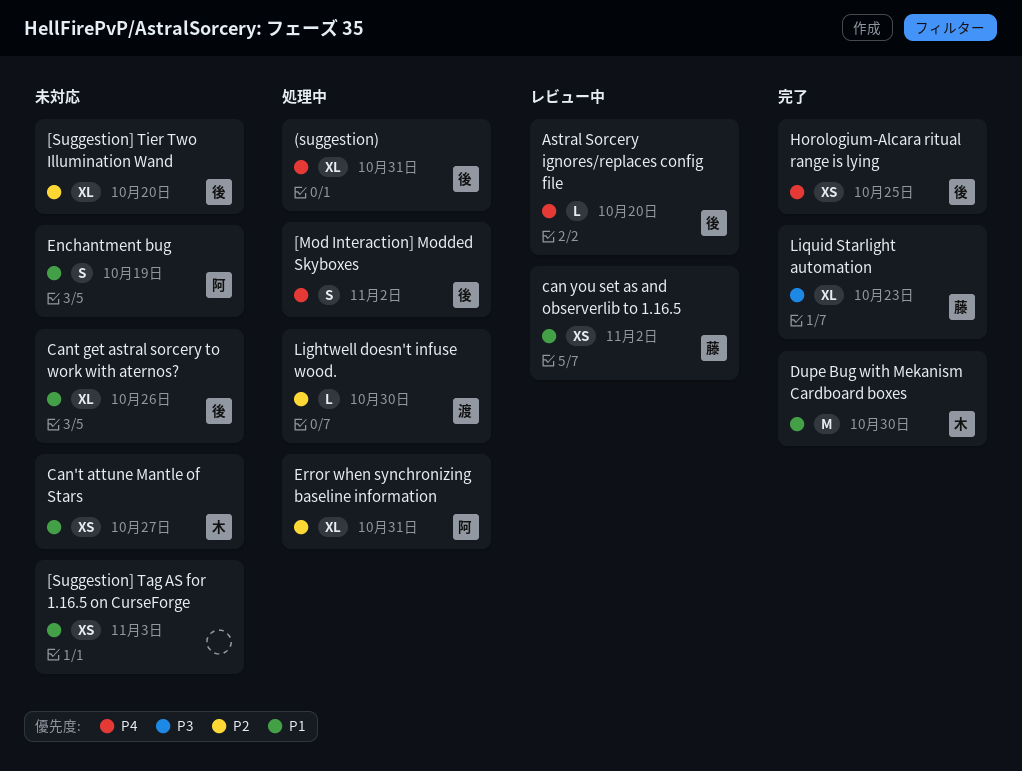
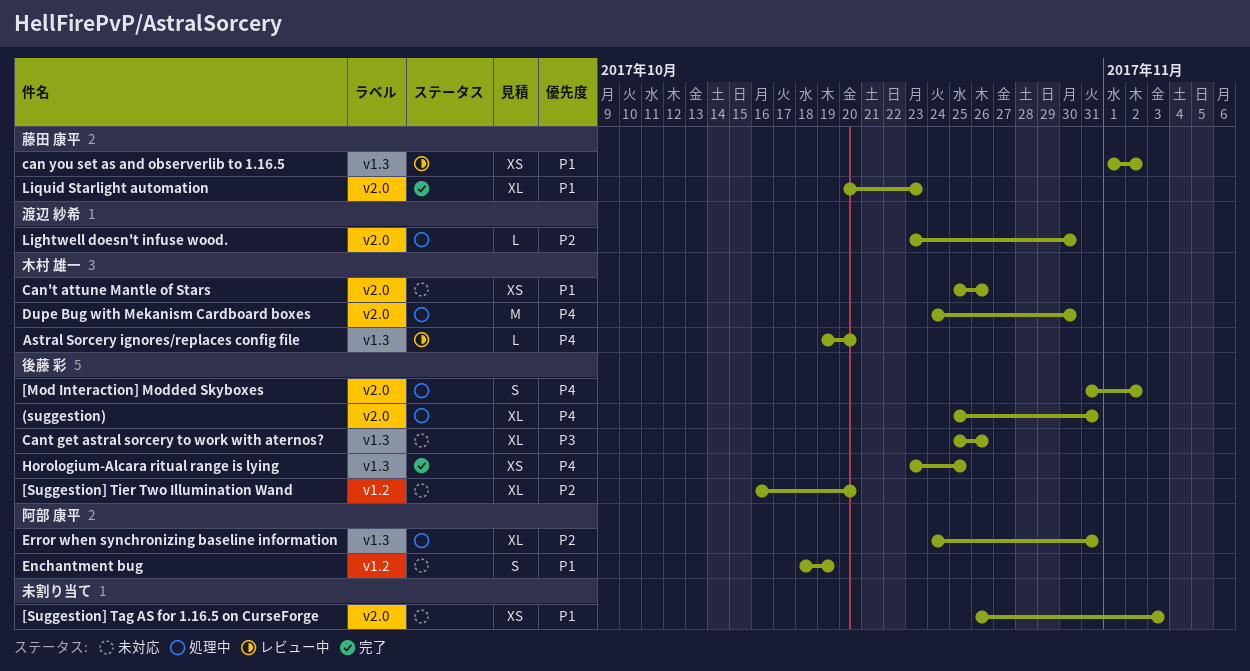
Astral Sorcery ignores/replaces config file, owner: 後藤 彩 -> 木村 雄一
Can't attune Mantle of Stars, due: Oct 27 -> Oct 26
Cant get astral sorcery to work with aternos?, priority: P1 -> P3
Dupe Bug with Mekanism Cardboard boxes, status: 完了 -> 処理中
Dupe Bug with Mekanism Cardboard boxes, priority: P1 -> P4
Liquid Starlight automation, priority: P3 -> P1

